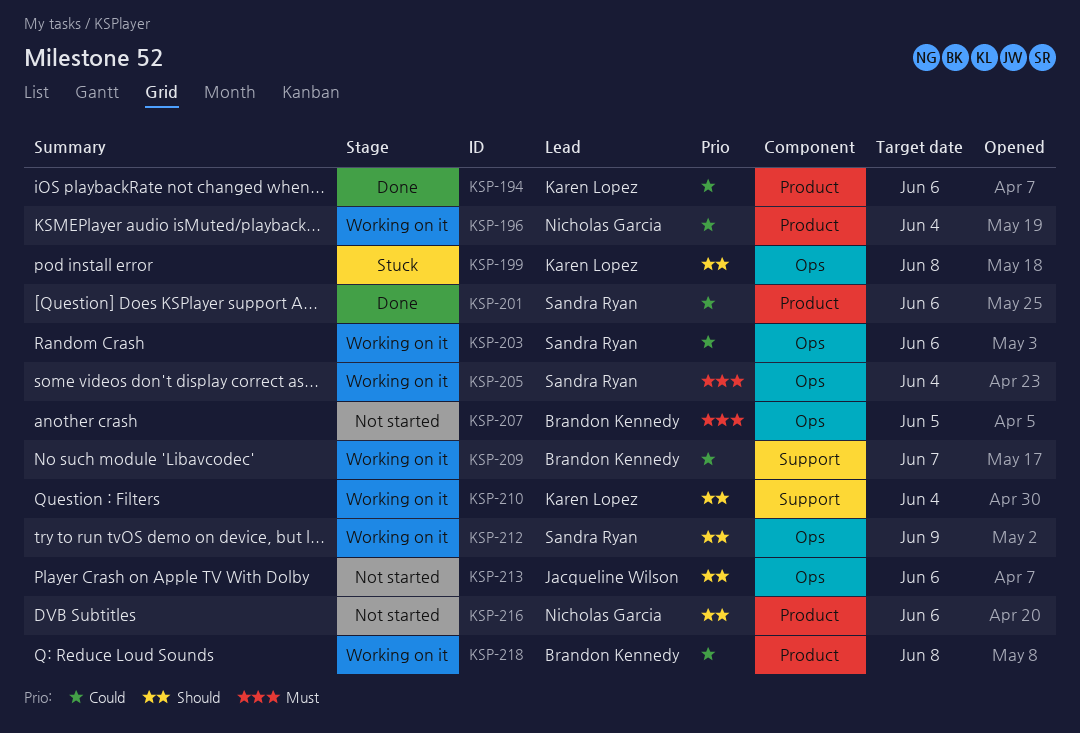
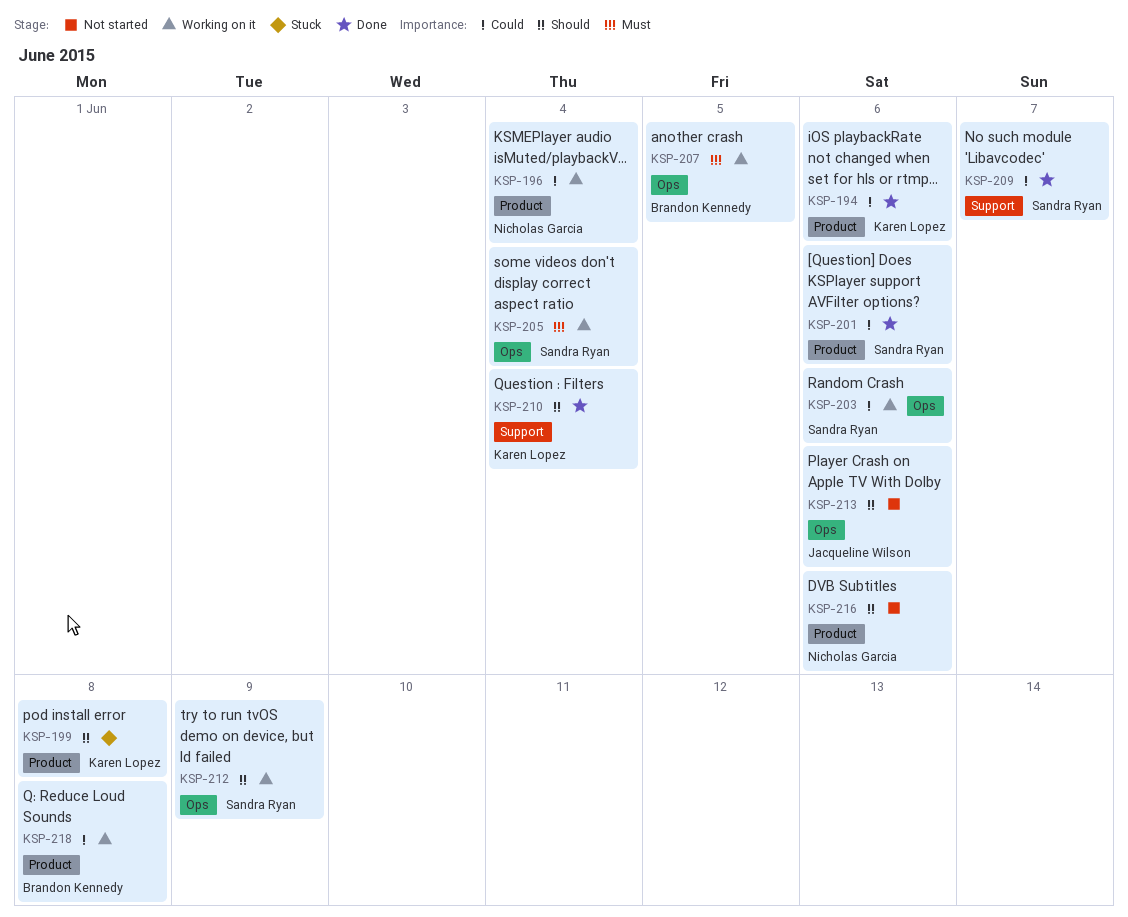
KSP-199, label: Ops -> Product
KSP-207, status: Not started -> Working on it
KSP-209, status: Working on it -> Done
KSP-209, owner: Brandon Kennedy -> Sandra Ryan
KSP-210, status: Working on it -> Done

